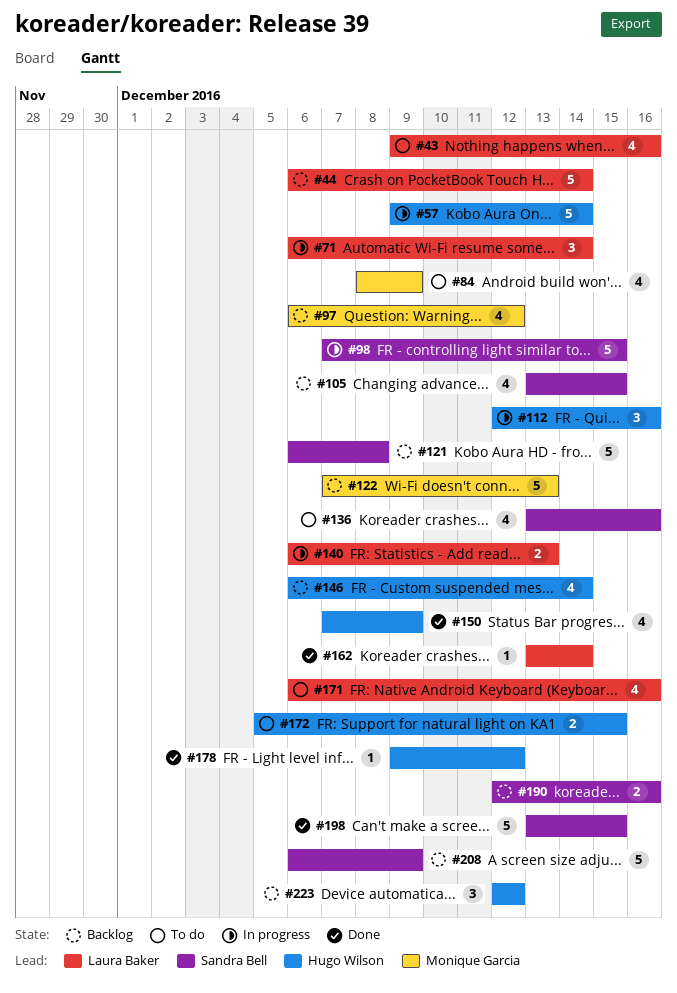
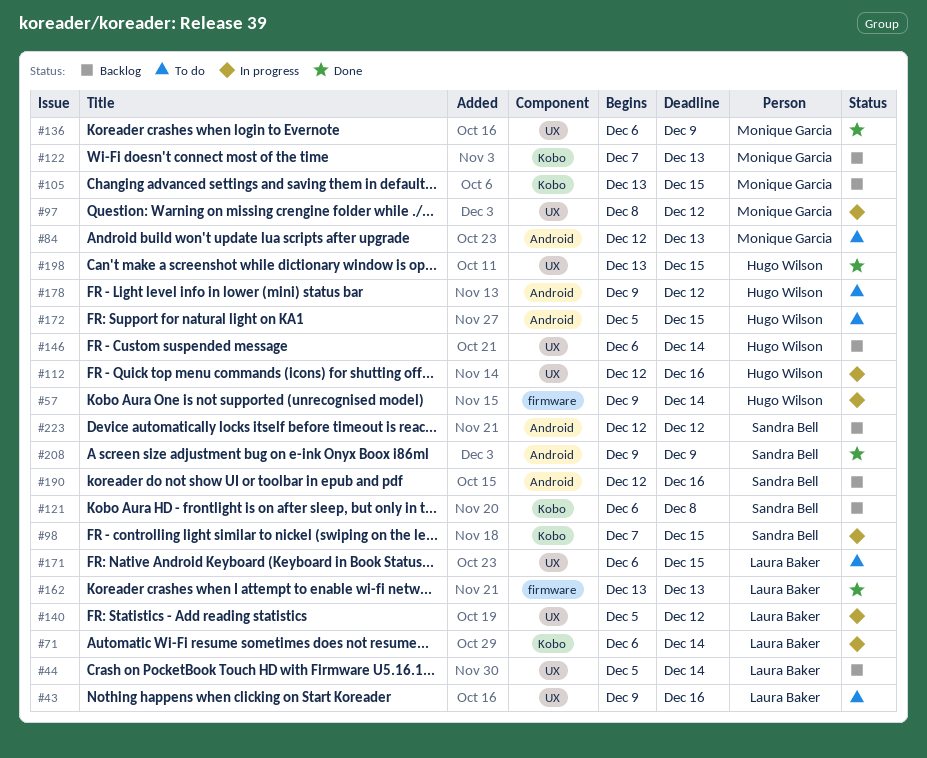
#44, start: Dec 6 -> Dec 5
#84, start: Dec 8 -> Dec 12
#84, due: Dec 9 -> Dec 13
#97, status: Backlog -> In progress
#97, start: Dec 6 -> Dec 8
#105, owner: Sandra Bell -> Monique Garcia
#136, status: To do -> Done
#136, owner: Sandra Bell -> Monique Garcia
#136, start: Dec 13 -> Dec 6
#136, due: Dec 16 -> Dec 9
#140, start: Dec 6 -> Dec 5
#140, due: Dec 13 -> Dec 12
#150: present -> none
#162, due: Dec 14 -> Dec 13
#171, due: Dec 16 -> Dec 15
#178, status: Done -> To do
#198, owner: Sandra Bell -> Hugo Wilson
#208, status: Backlog -> Done
#208, start: Dec 6 -> Dec 9
#223, owner: Hugo Wilson -> Sandra Bell

